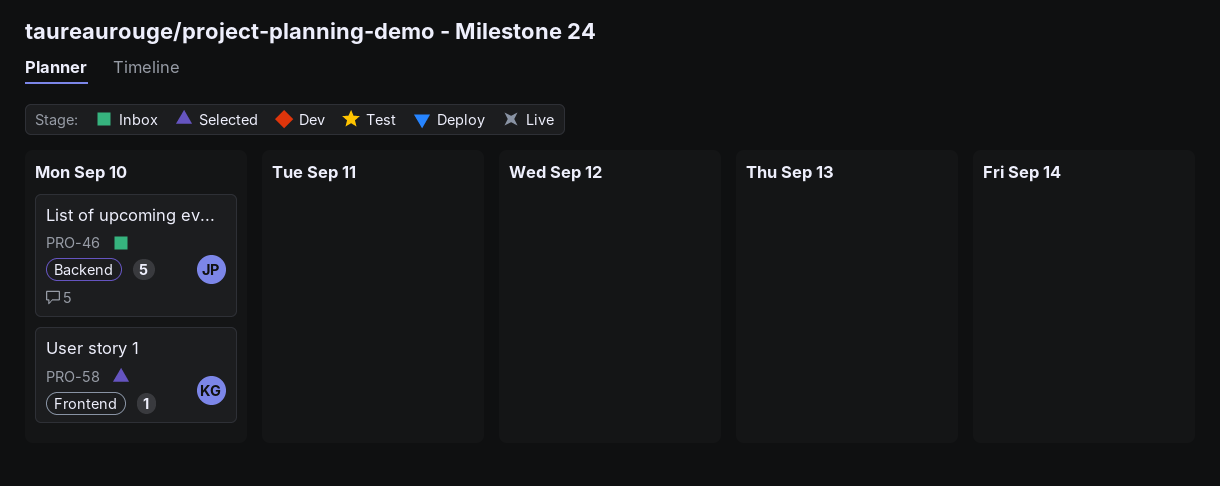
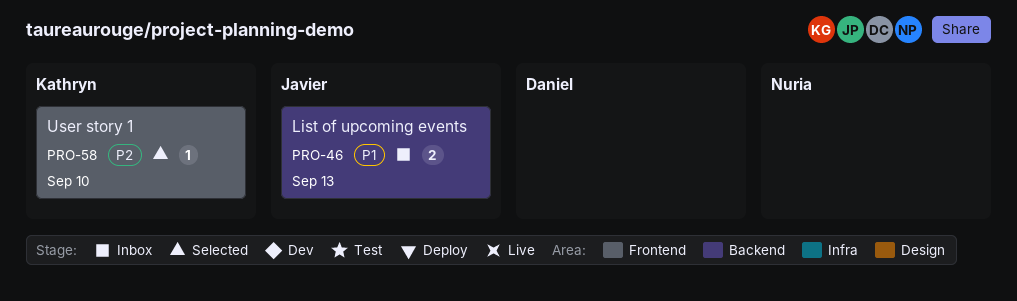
PRO-46, estimate: 5 -> 2
PRO-46, due: Sep 10 -> Sep 13

